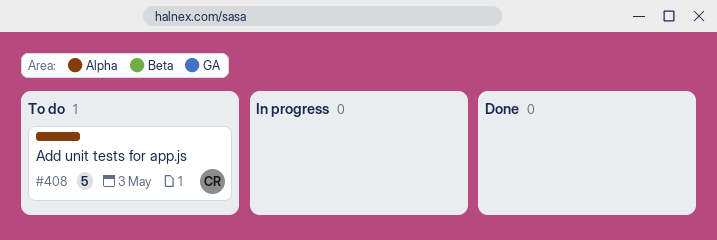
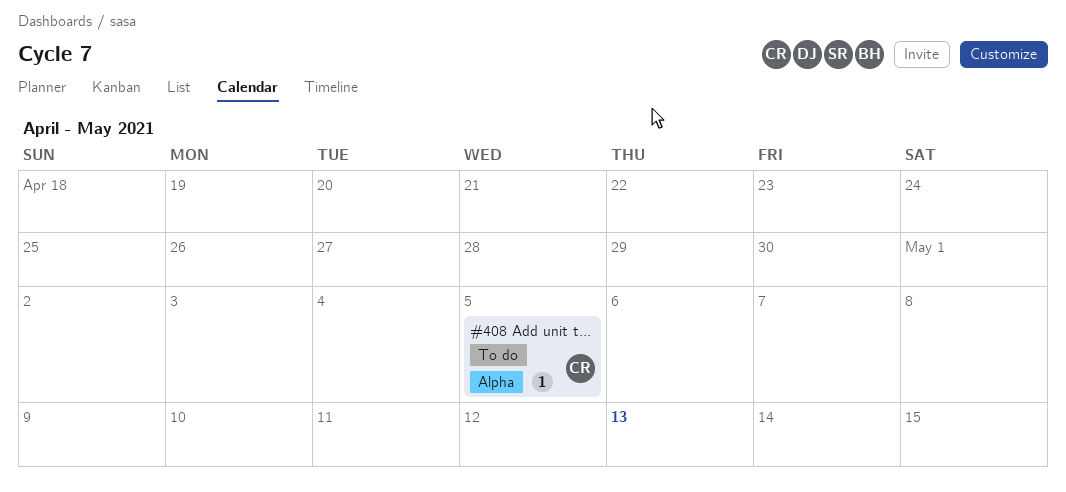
#408, estimate: 5 -> 1
#408, due: May 3 -> May 5

